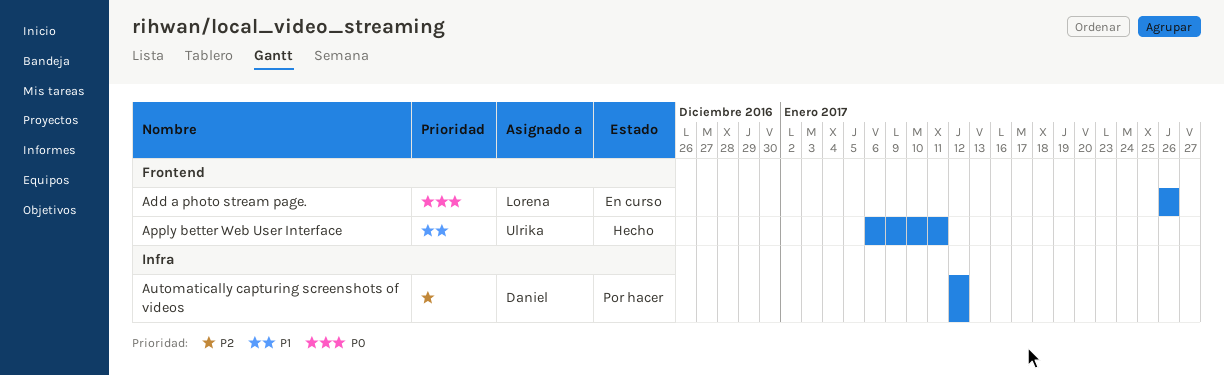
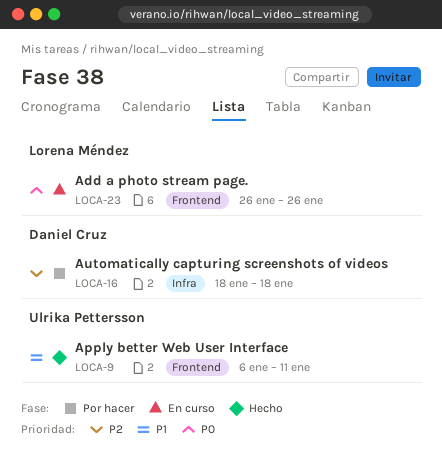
Automatically capturing screenshots of videos, start: Jan 12 -> Jan 18
Automatically capturing screenshots of videos, due: Jan 12 -> Jan 18

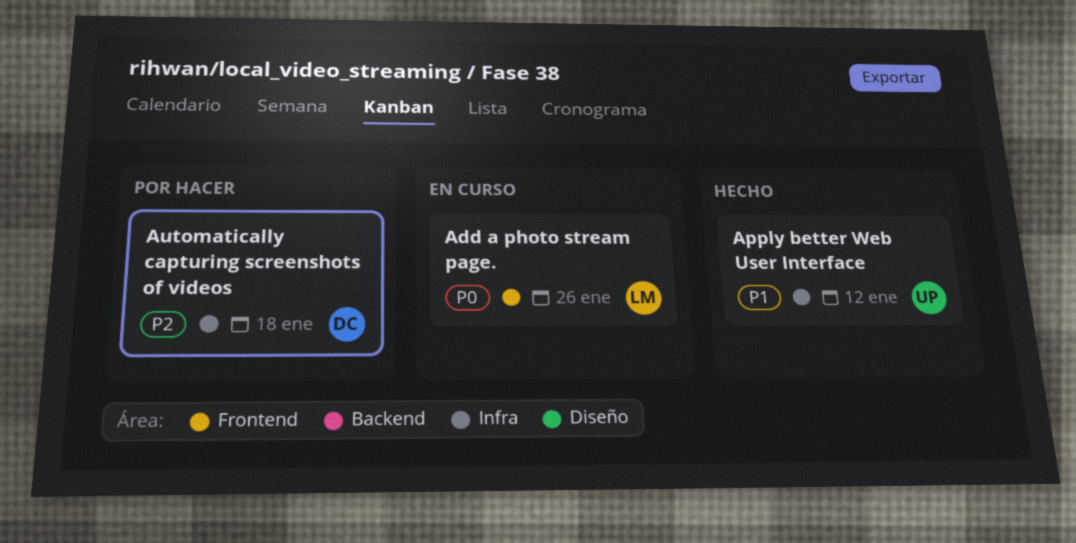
Apply better Web User Interface, label: Frontend -> Infra
Apply better Web User Interface, due: Jan 11 -> Jan 12

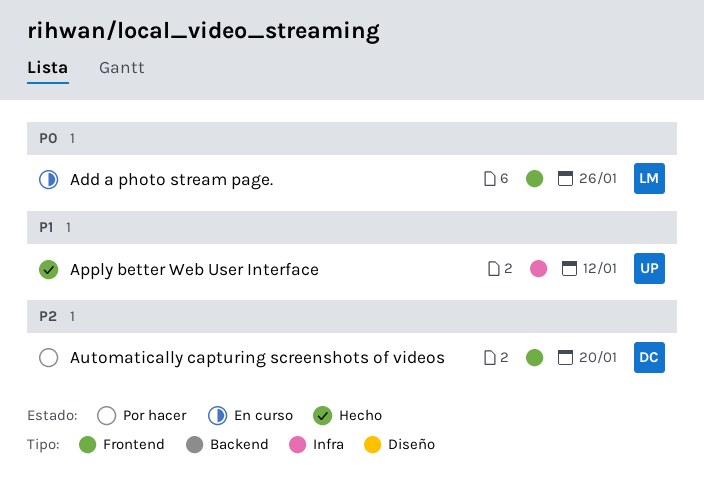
Automatically capturing screenshots of videos, label: Infra -> Frontend
Automatically capturing screenshots of videos, due: Jan 18 -> Jan 20

